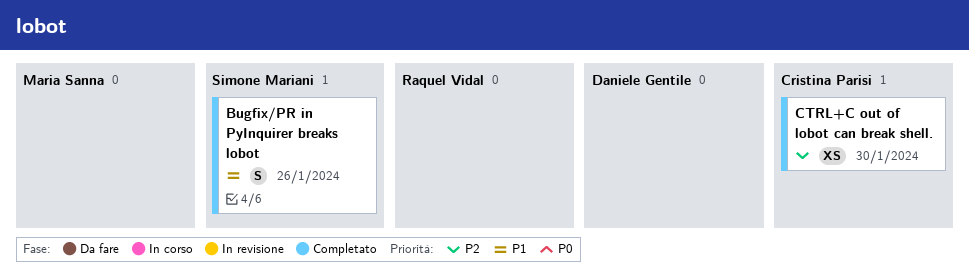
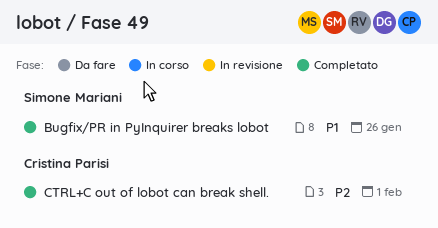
CTRL+C out of lobot can break shell., due: Jan 30 -> Feb 1

